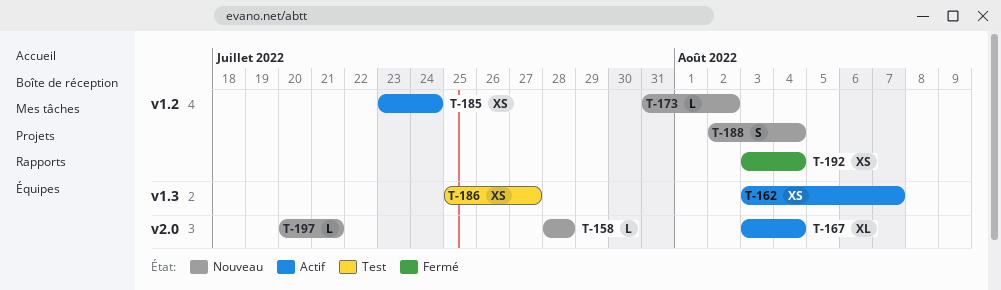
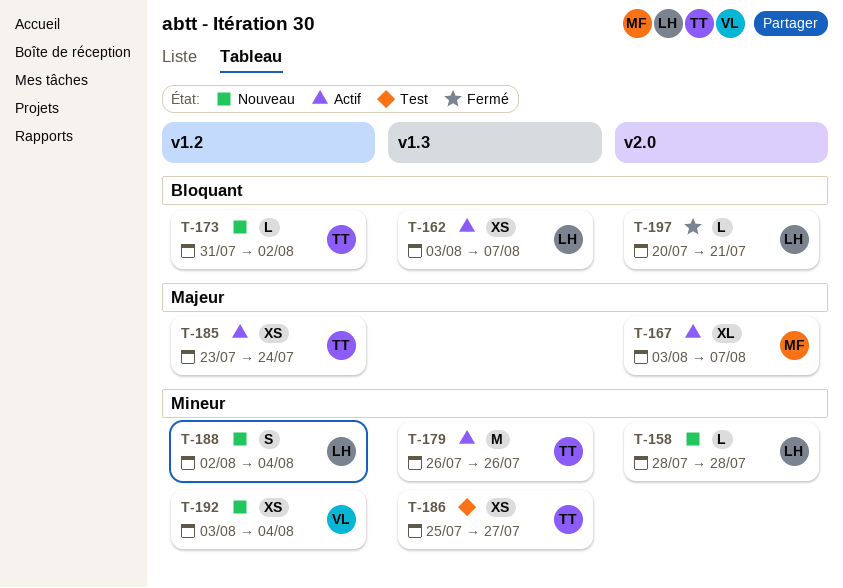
T-167, due: Aug 4 -> Aug 7
T-179: none -> present
T-192, status: Fermé -> Nouveau
T-197, status: Nouveau -> Fermé

